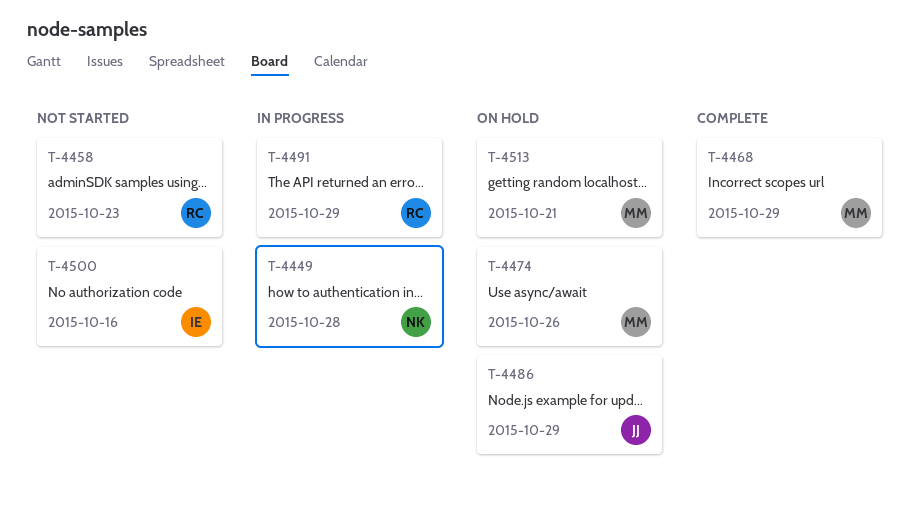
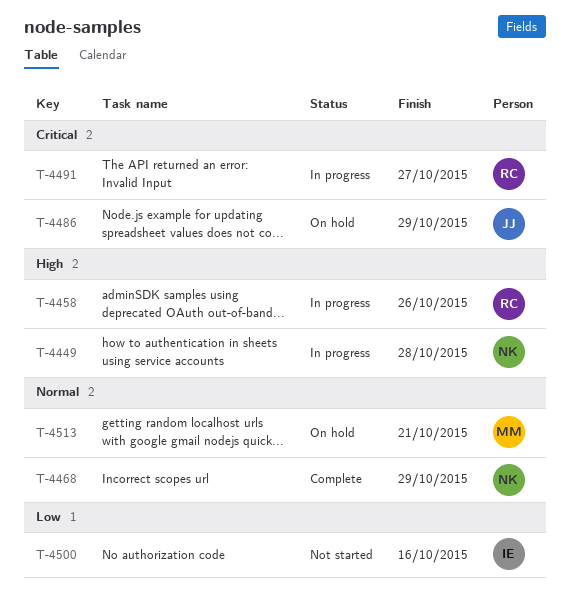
T-4458, status: Not started -> In progress
T-4458, due: Oct 23 -> Oct 26
T-4468, owner: MM -> NK
T-4474: present -> none
T-4491, due: Oct 29 -> Oct 27

